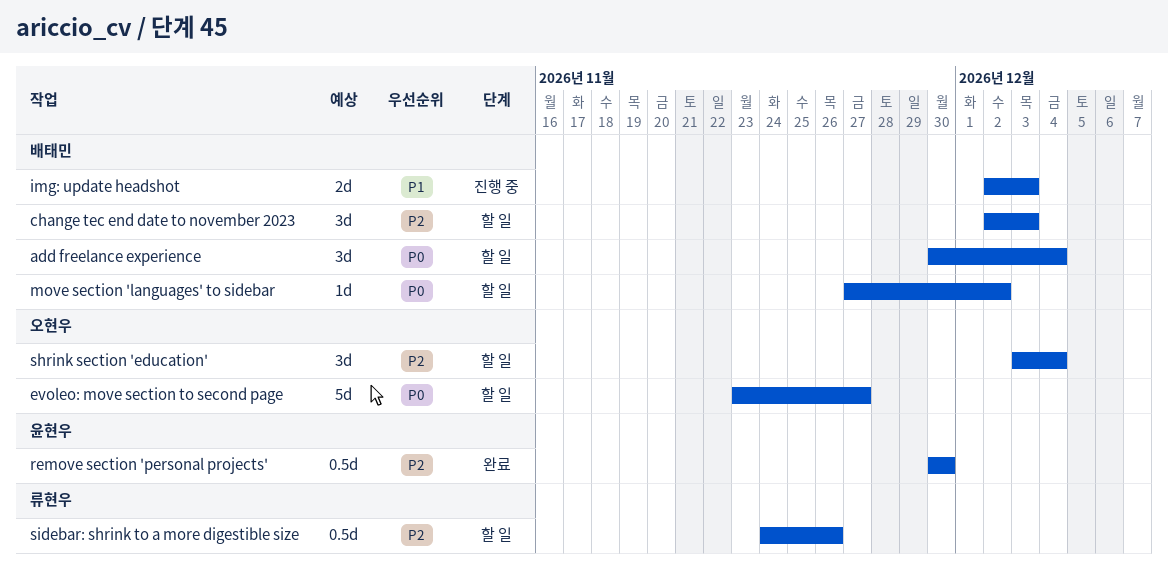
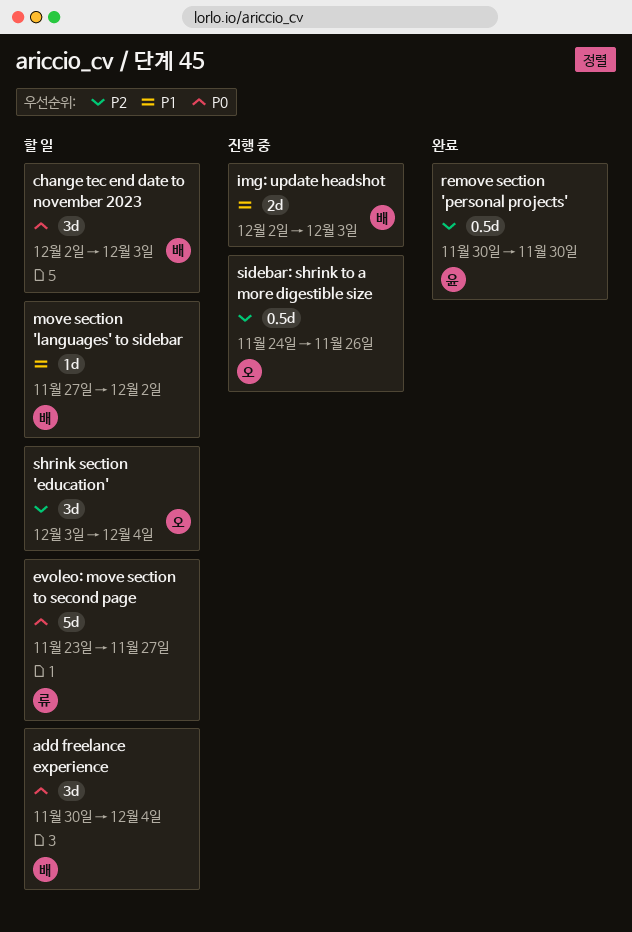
change tec end date to november 2023, priority: P2 -> P0
evoleo: move section to second page, owner: 오현우 -> 류현우
move section 'languages' to sidebar, priority: P0 -> P1
sidebar: shrink to a more digestible size, status: 할 일 -> 진행 중
sidebar: shrink to a more digestible size, owner: 류현우 -> 오현우

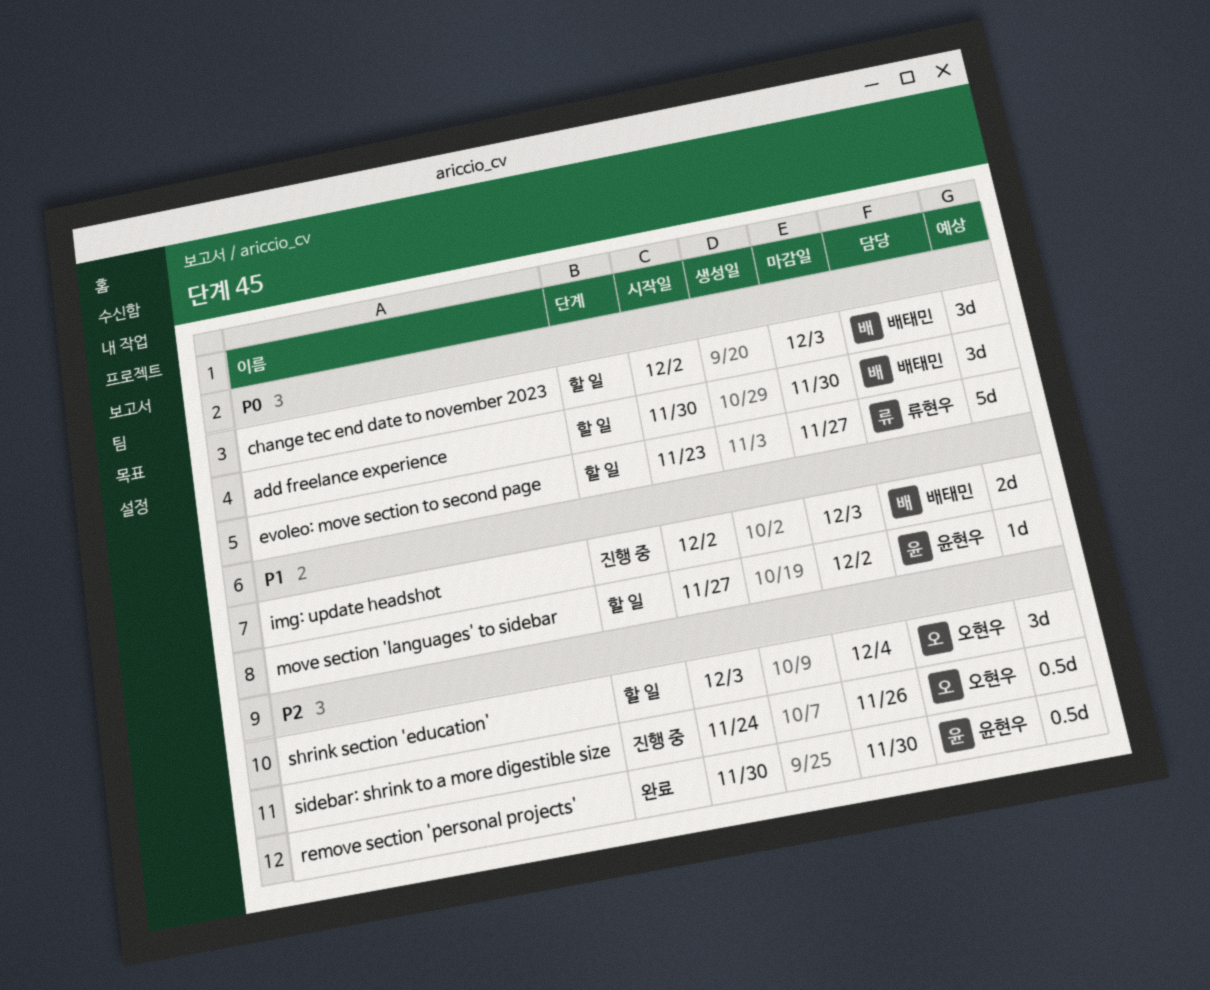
add freelance experience, due: Dec 4 -> Nov 30
move section 'languages' to sidebar, owner: 배태민 -> 윤현우

